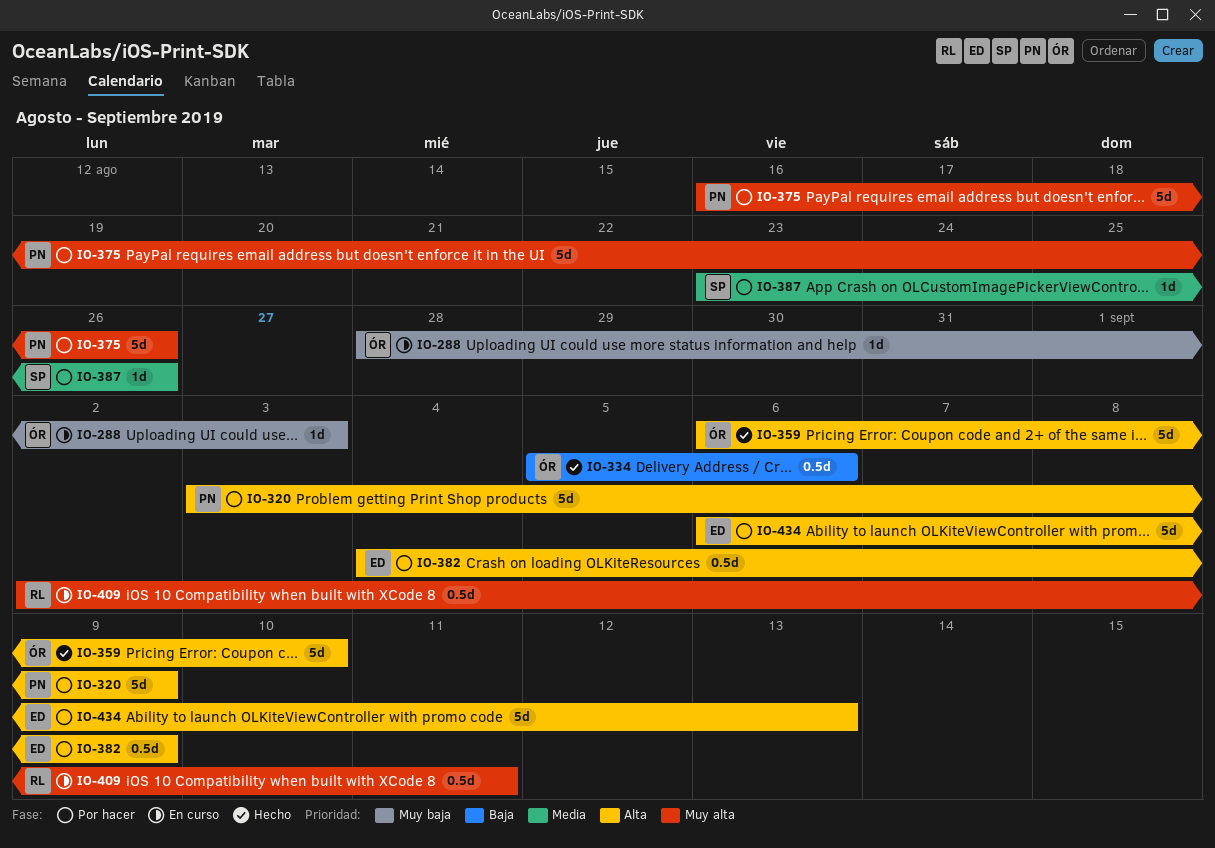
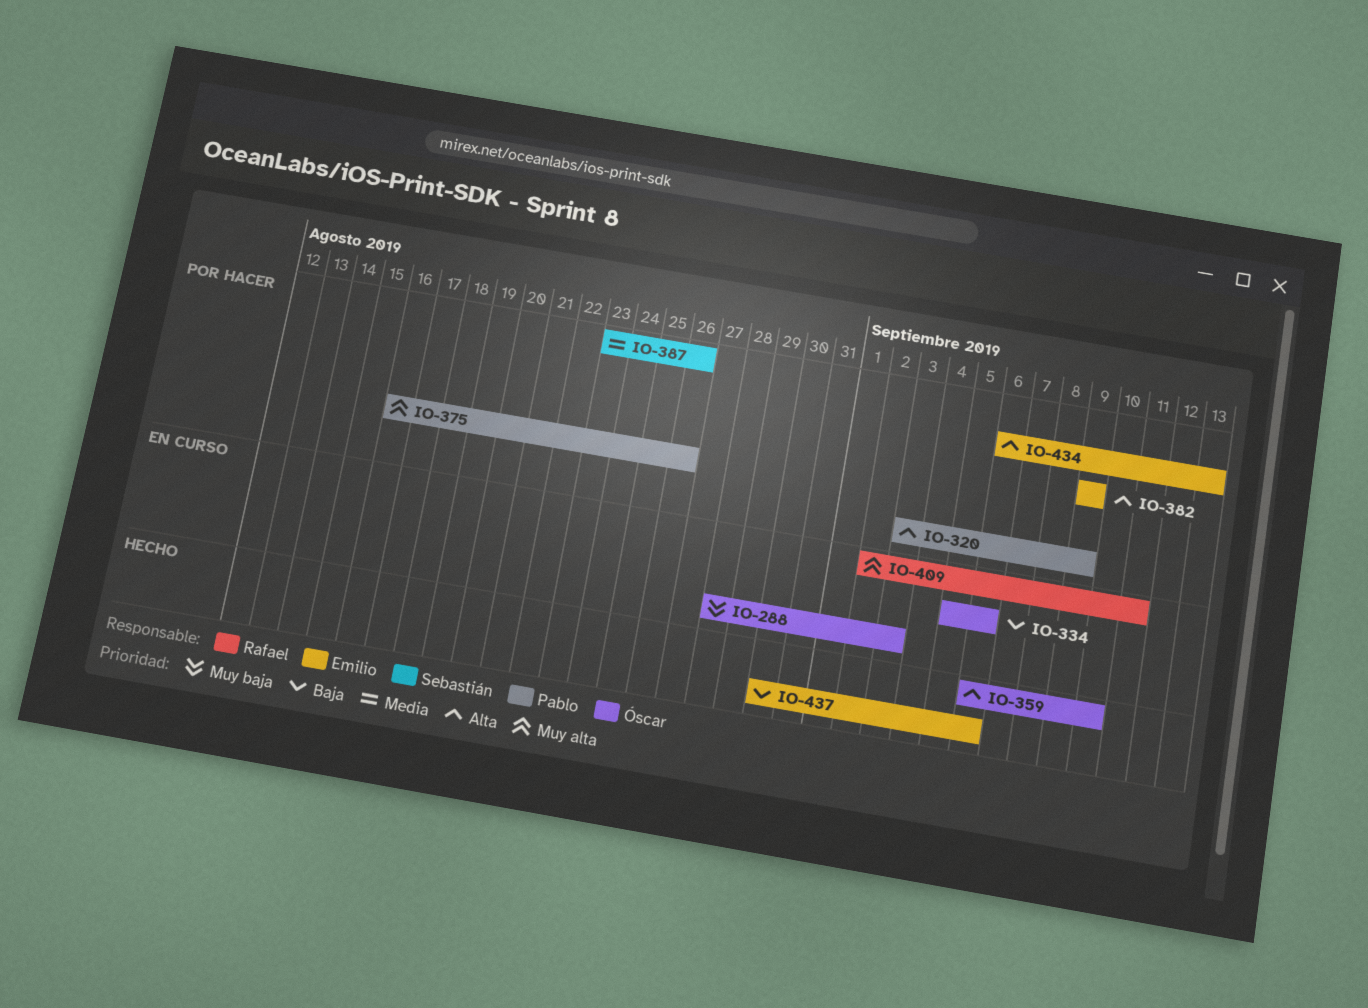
IO-334, status: Hecho -> En curso
IO-382, start: Sep 4 -> Sep 9
IO-437: none -> present

